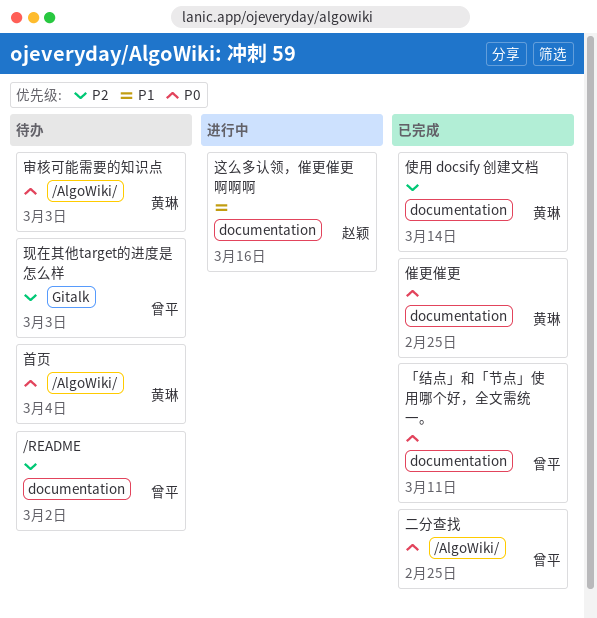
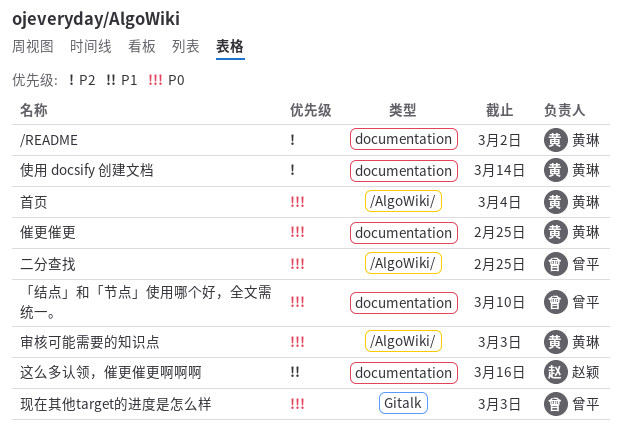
/README, owner: 曾平 -> 黄琳
「结点」和「节点」使用哪个好，全文需统一。, due: Mar 11 -> Mar 10
现在其他target的进度是怎么样, priority: P2 -> P0

